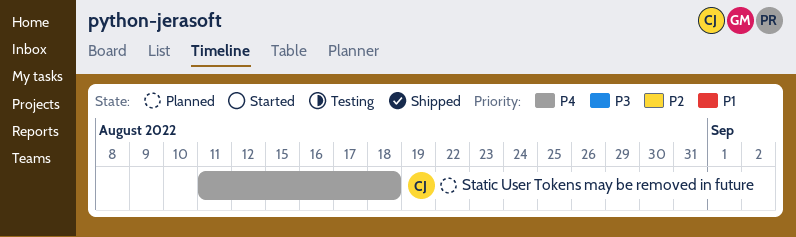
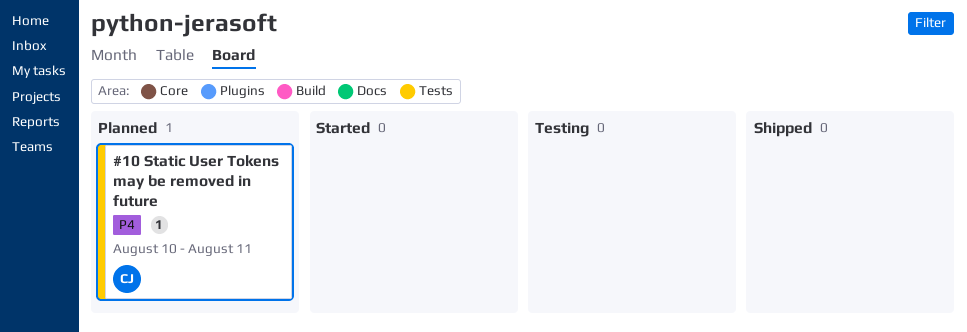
Static User Tokens may be removed in future, start: Aug 11 -> Aug 10
Static User Tokens may be removed in future, due: Aug 18 -> Aug 11

